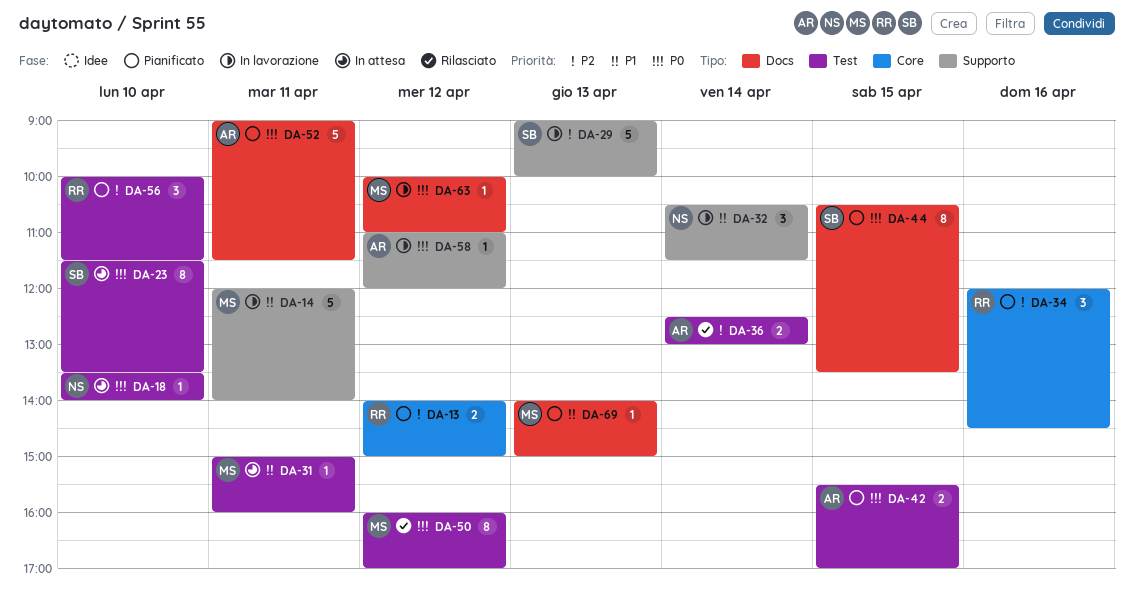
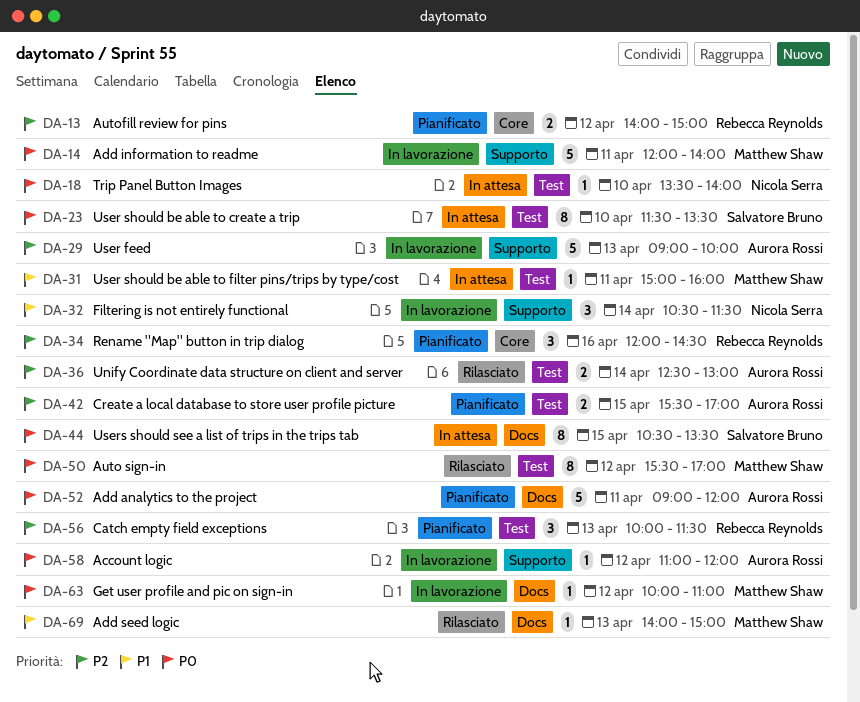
DA-14, priority: P1 -> P0
DA-29, owner: Salvatore Bruno -> Aurora Rossi
DA-42, priority: P0 -> P2
DA-44, status: Pianificato -> In attesa
DA-50, begins: 16:00 -> 15:30
DA-52, ends: 11:30 -> 12:00
DA-56, day: Apr 10 -> Apr 13
DA-69, status: Pianificato -> Rilasciato

